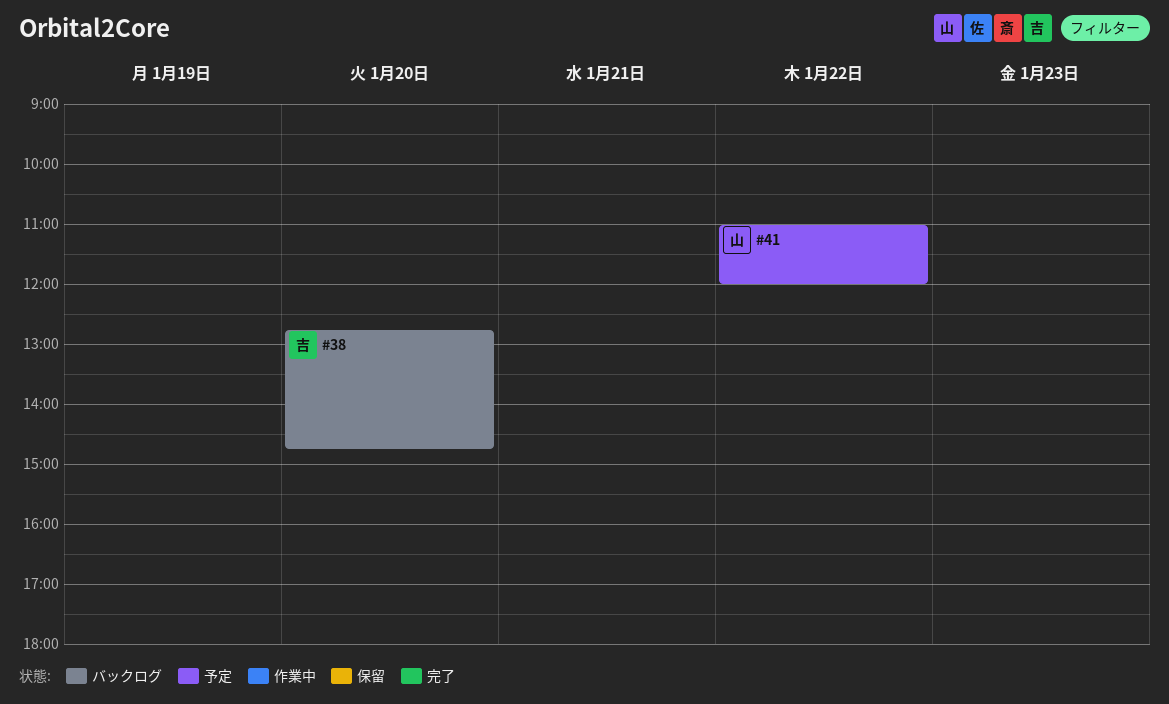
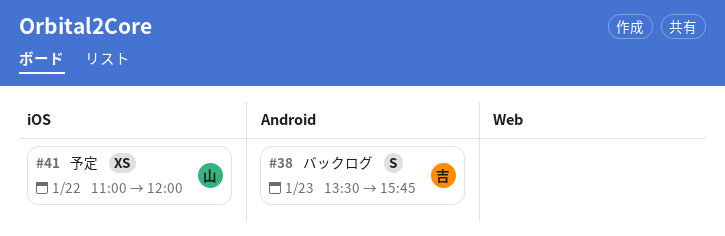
#38, day: Jan 20 -> Jan 23
#38, begins: 12:45 -> 13:30
#38, ends: 14:45 -> 15:45

